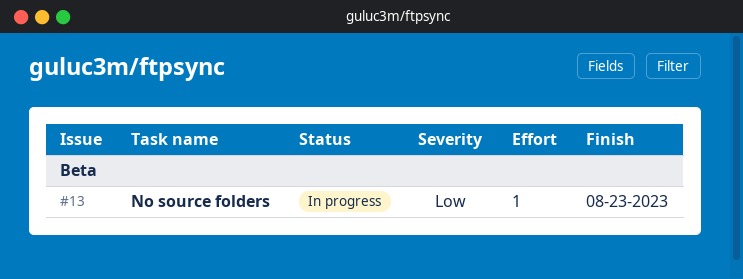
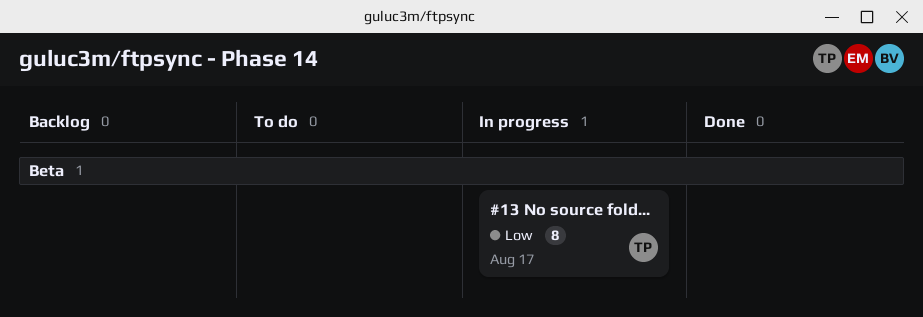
#13, estimate: 1 -> 8
#13, due: Aug 23 -> Aug 17

